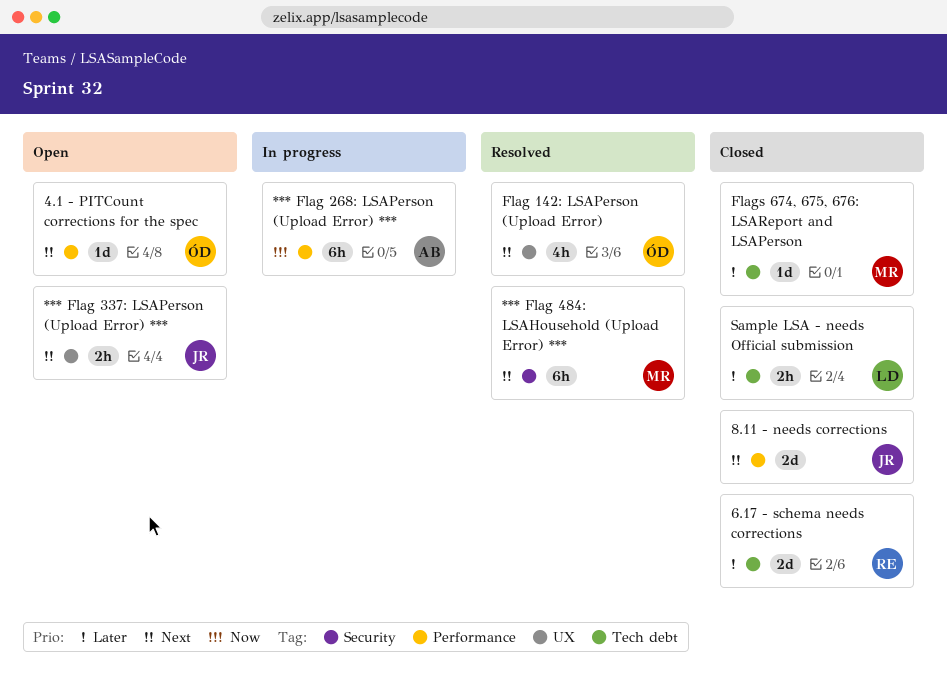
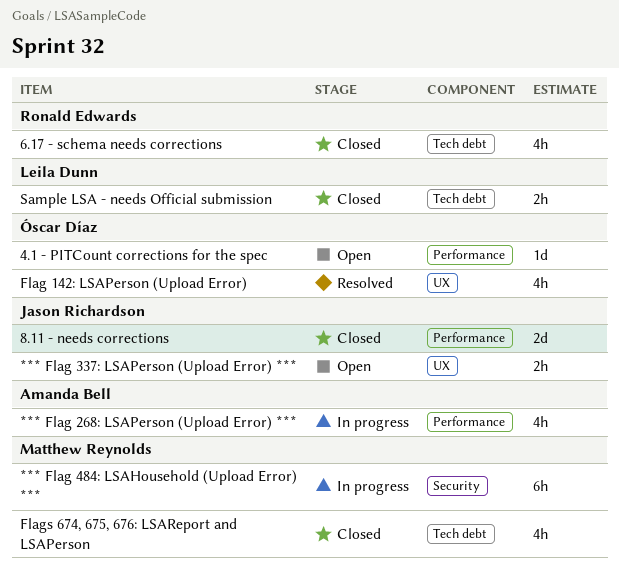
*** Flag 268: LSAPerson (Upload Error) ***, estimate: 6h -> 4h
*** Flag 484: LSAHousehold (Upload Error) ***, status: Resolved -> In progress
6.17 - schema needs corrections, estimate: 2d -> 4h
Flags 674, 675, 676: LSAReport and LSAPerson, estimate: 1d -> 4h

